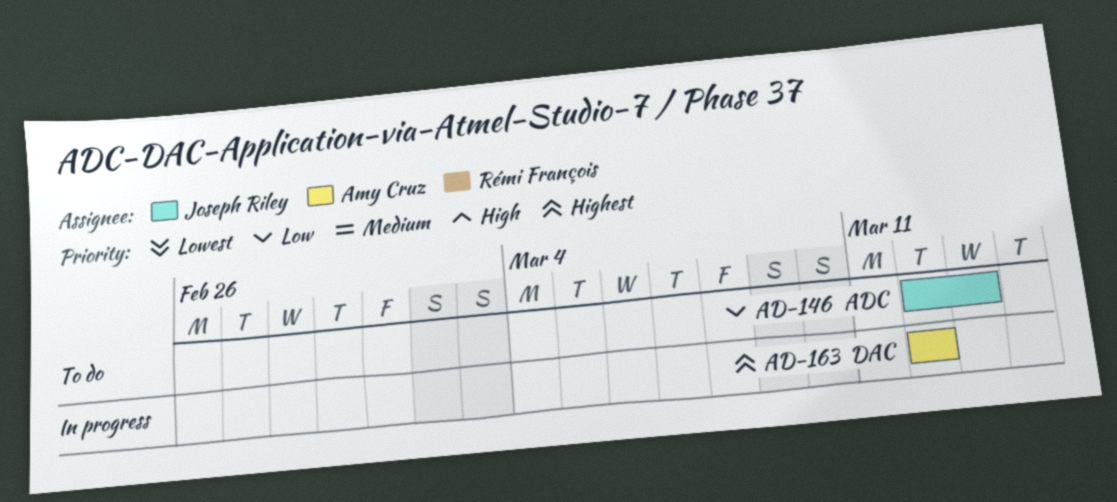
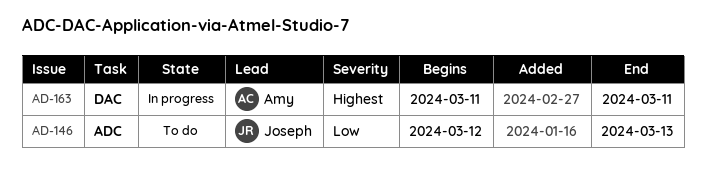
AD-163, start: Mar 12 -> Mar 11
AD-163, due: Mar 12 -> Mar 11

